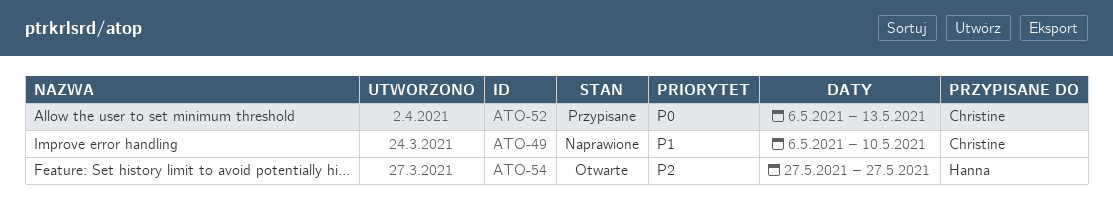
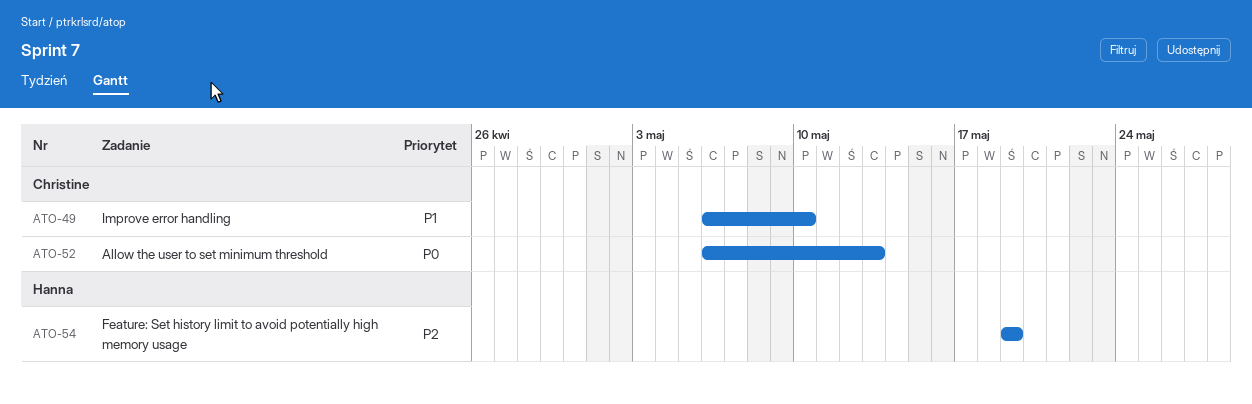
ATO-54, start: May 27 -> May 19
ATO-54, due: May 27 -> May 19

